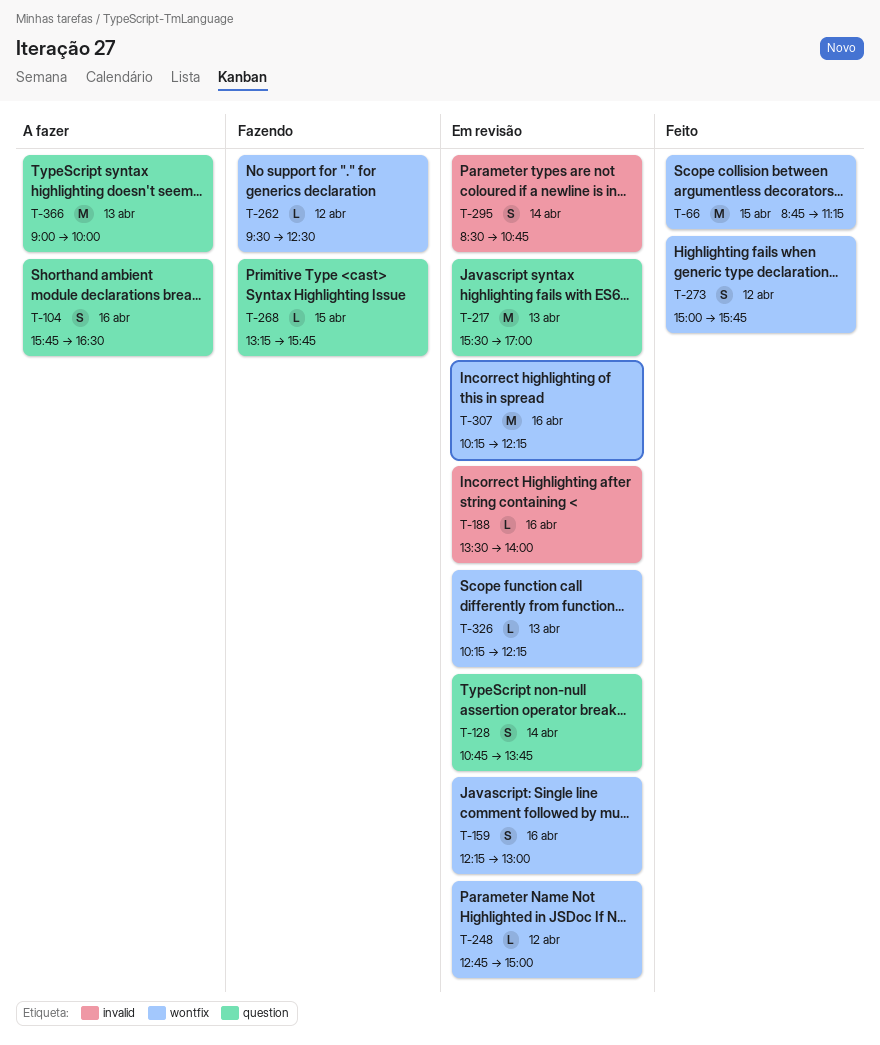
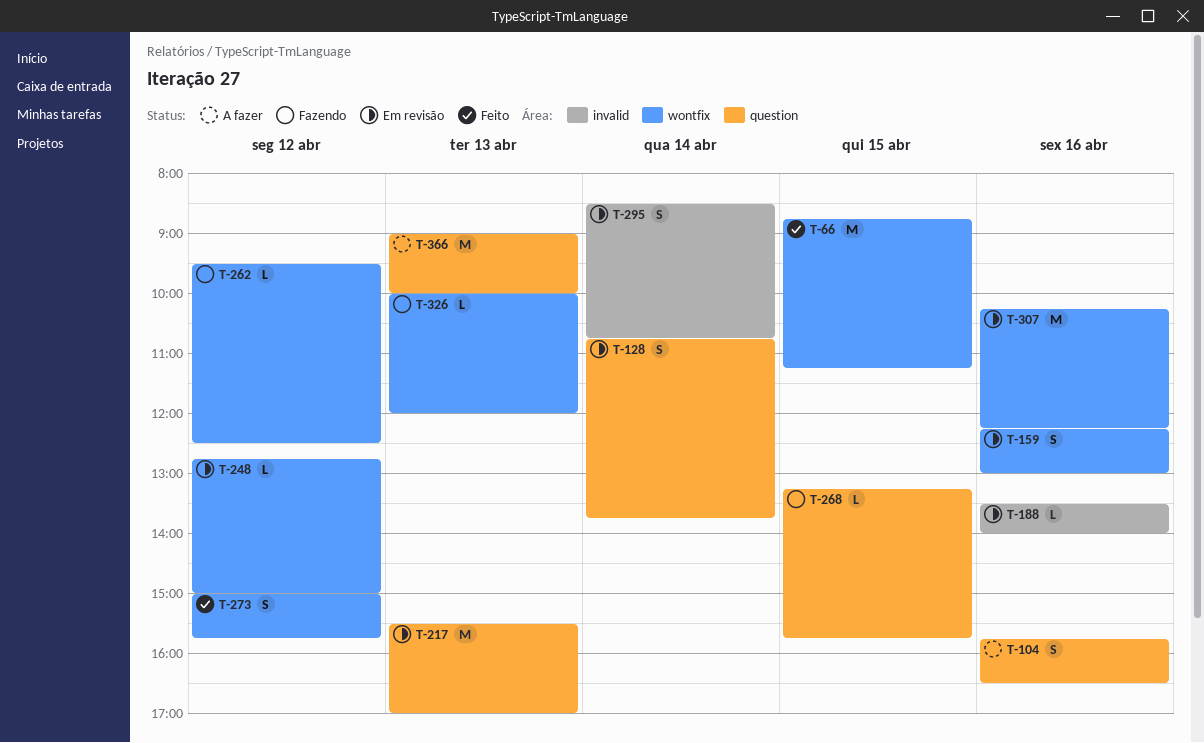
T-326, status: Em revisão -> Fazendo
T-326, begins: 10:15 -> 10:00
T-326, ends: 12:15 -> 12:00

